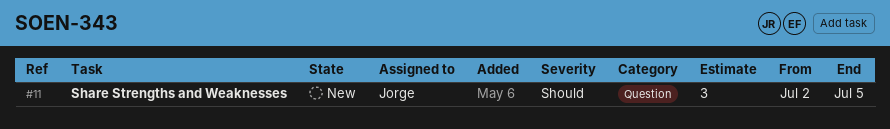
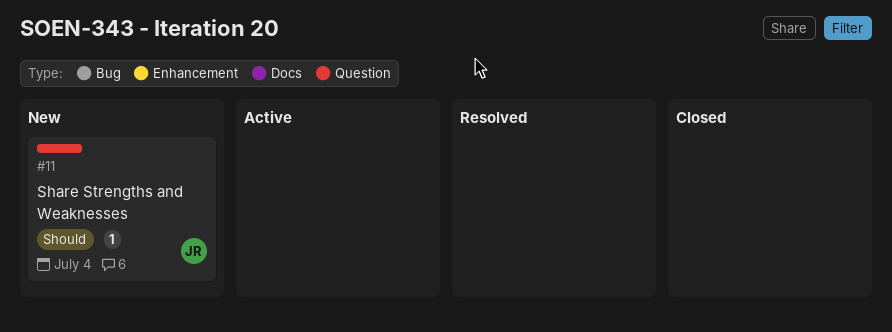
#11, estimate: 3 -> 1
#11, due: Jul 5 -> Jul 4

